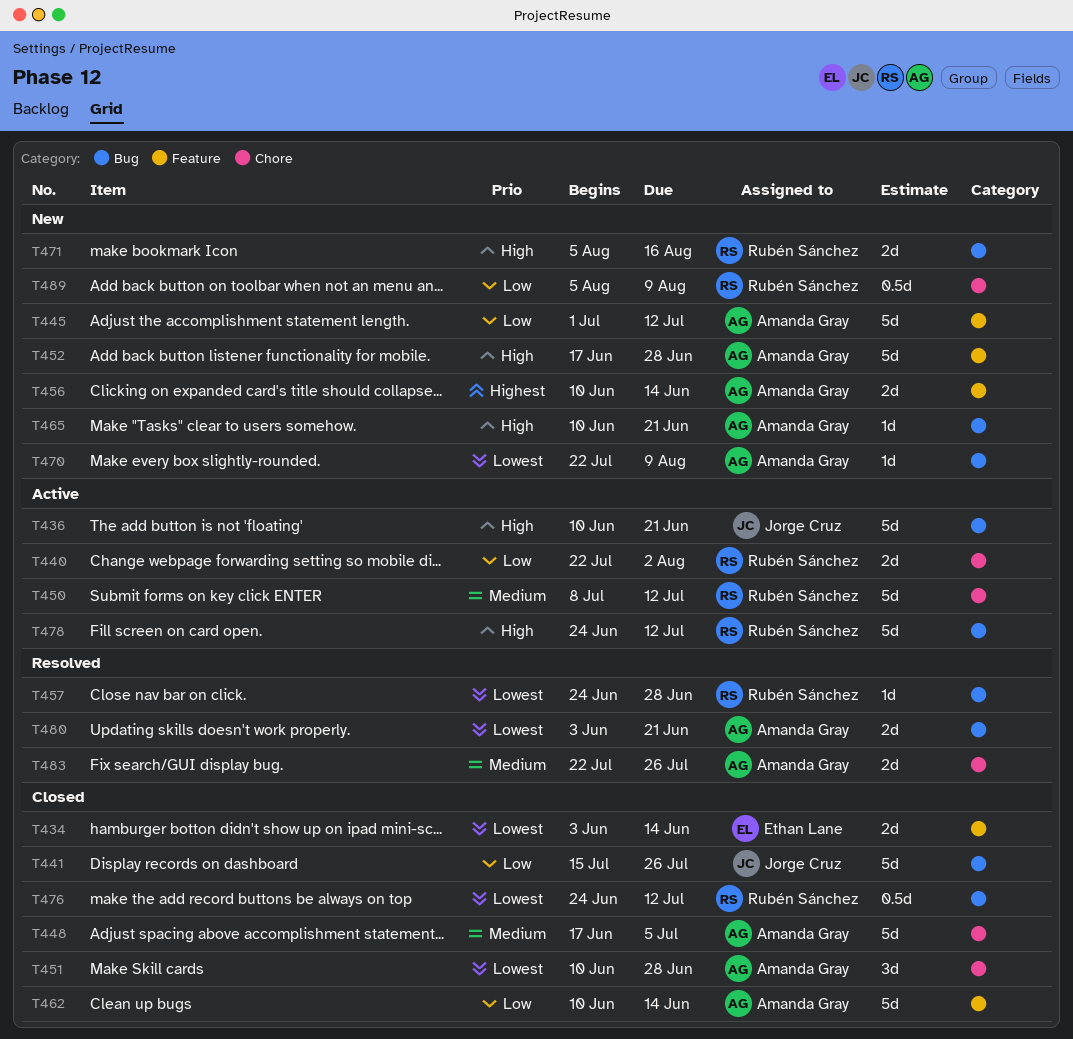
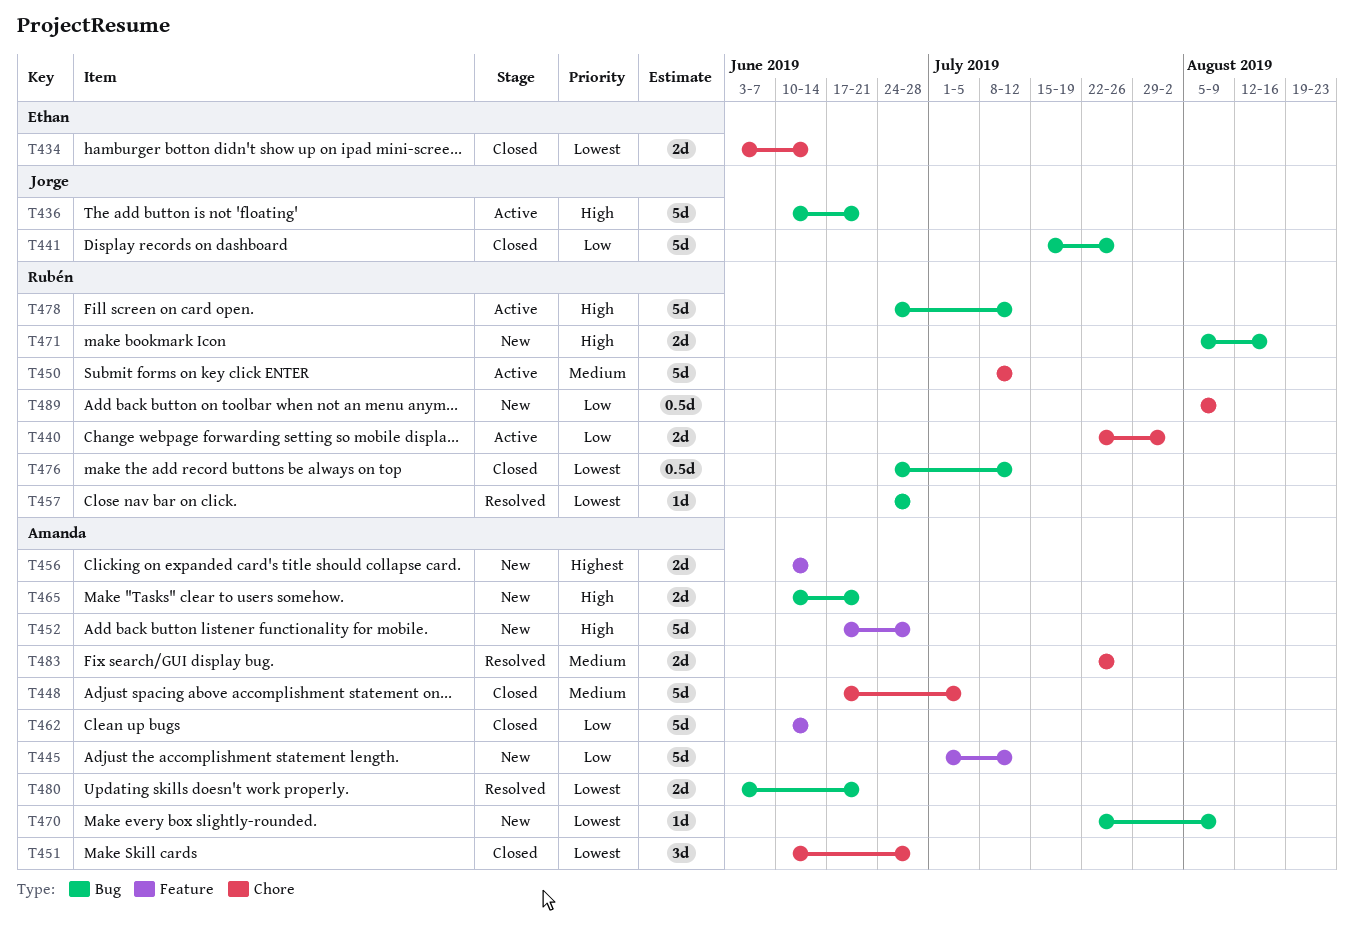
T434, label: Feature -> Chore
T465, estimate: 1d -> 2d

